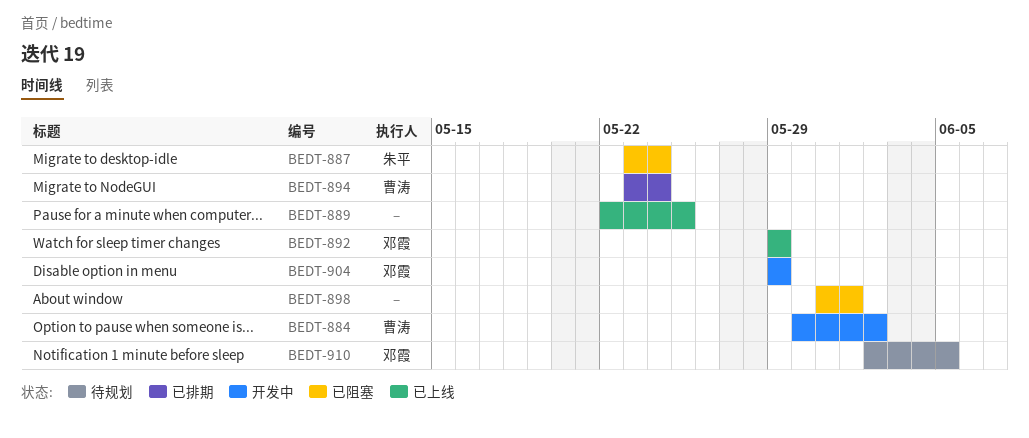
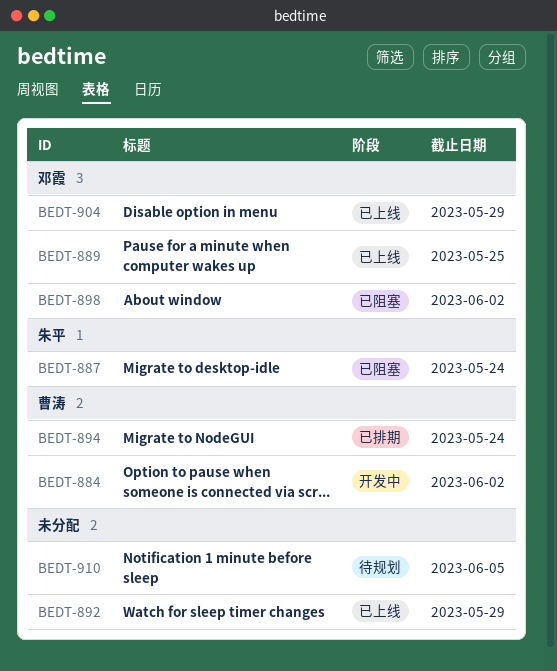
BEDT-889, owner: none -> 邓霞
BEDT-892, owner: 邓霞 -> none
BEDT-898, owner: none -> 邓霞
BEDT-898, due: Jun 1 -> Jun 2
BEDT-904, status: 开发中 -> 已上线
BEDT-910, owner: 邓霞 -> none

